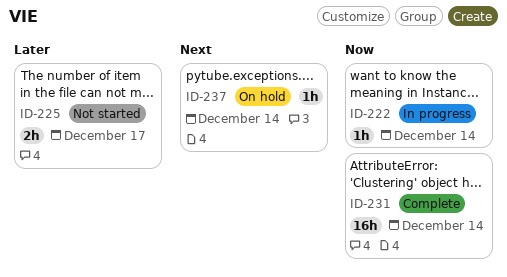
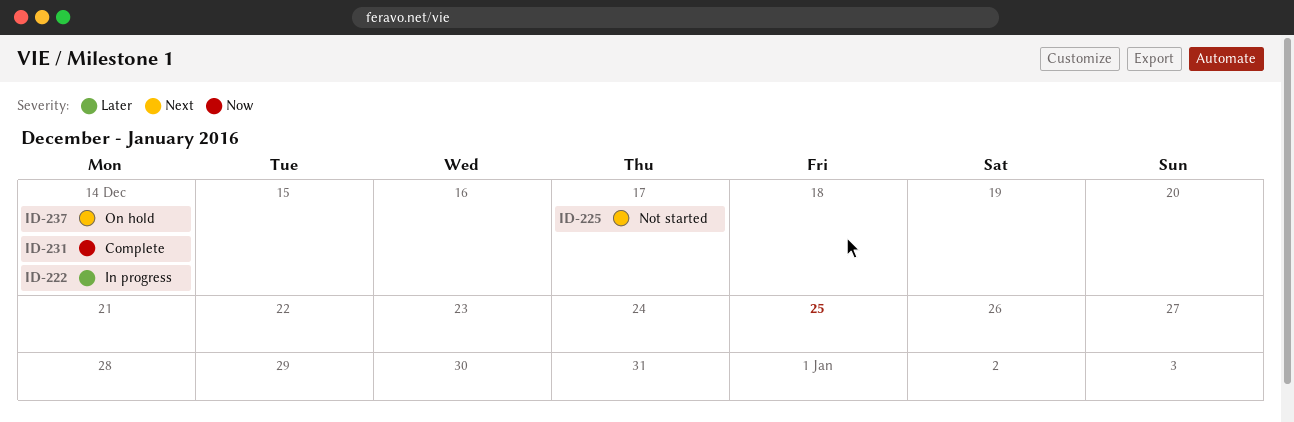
ID-222, priority: Now -> Later
ID-225, priority: Later -> Next

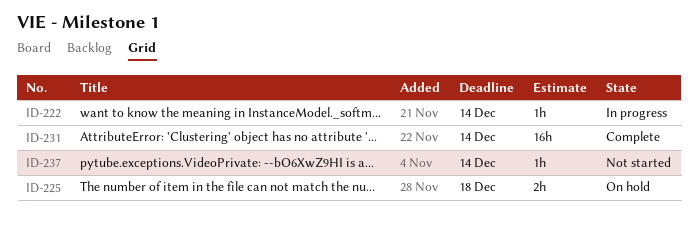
ID-225, status: Not started -> On hold
ID-225, due: Dec 17 -> Dec 18
ID-237, status: On hold -> Not started

